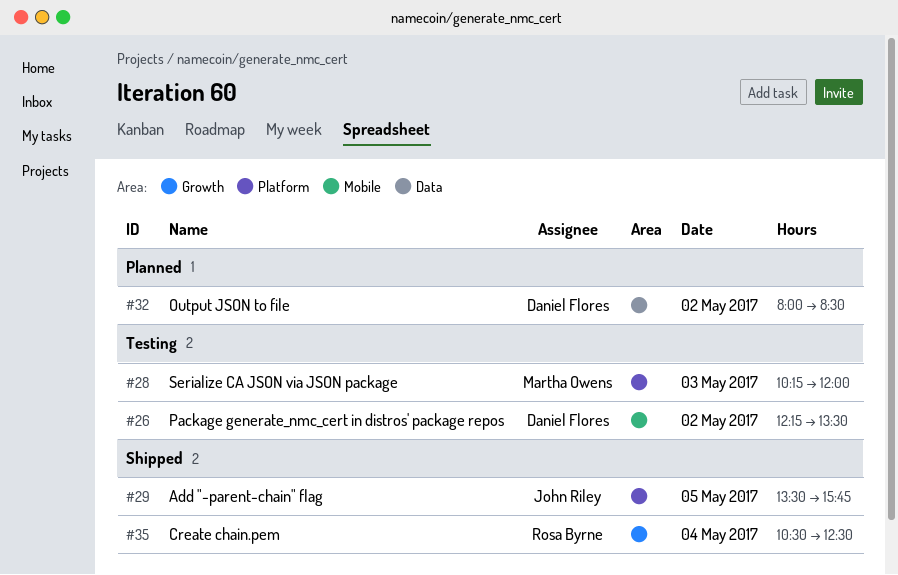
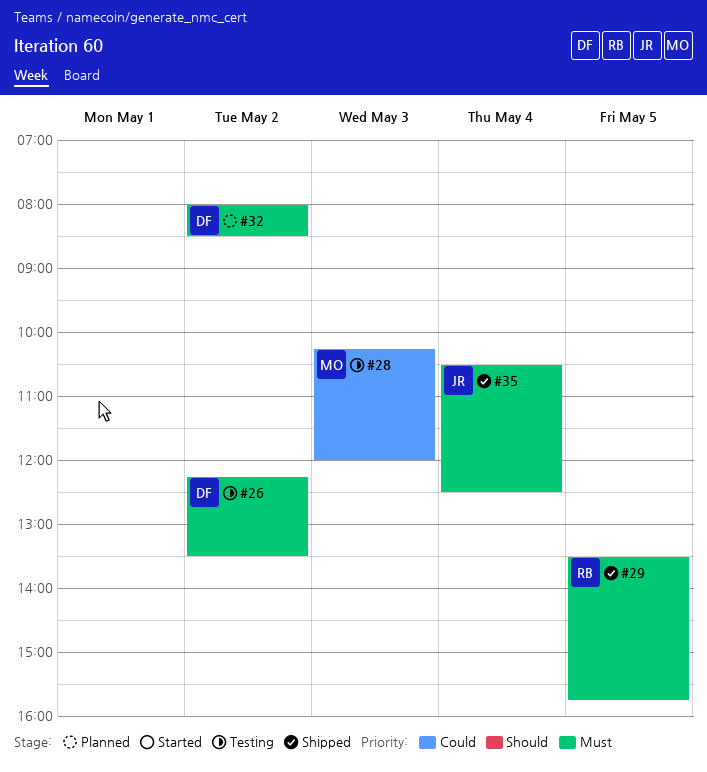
#29, owner: John Riley -> Rosa Byrne
#35, owner: Rosa Byrne -> John Riley

